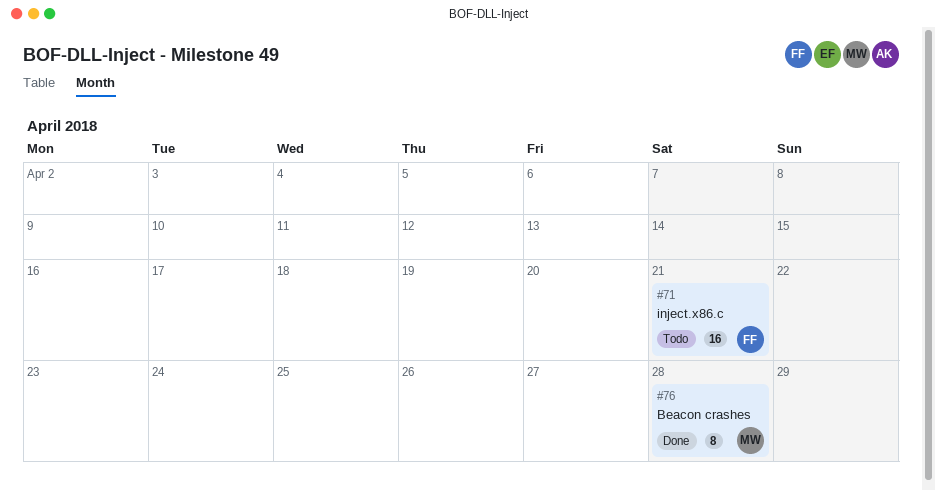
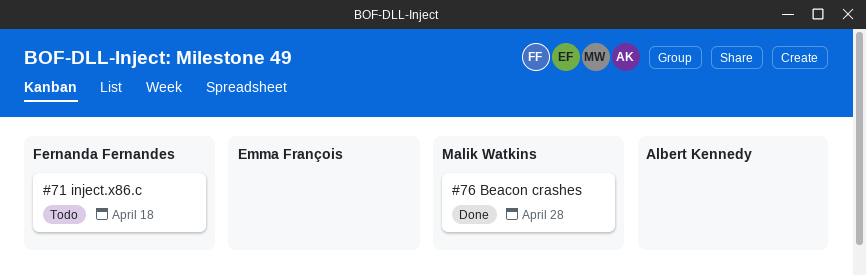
#71, due: Apr 21 -> Apr 18

